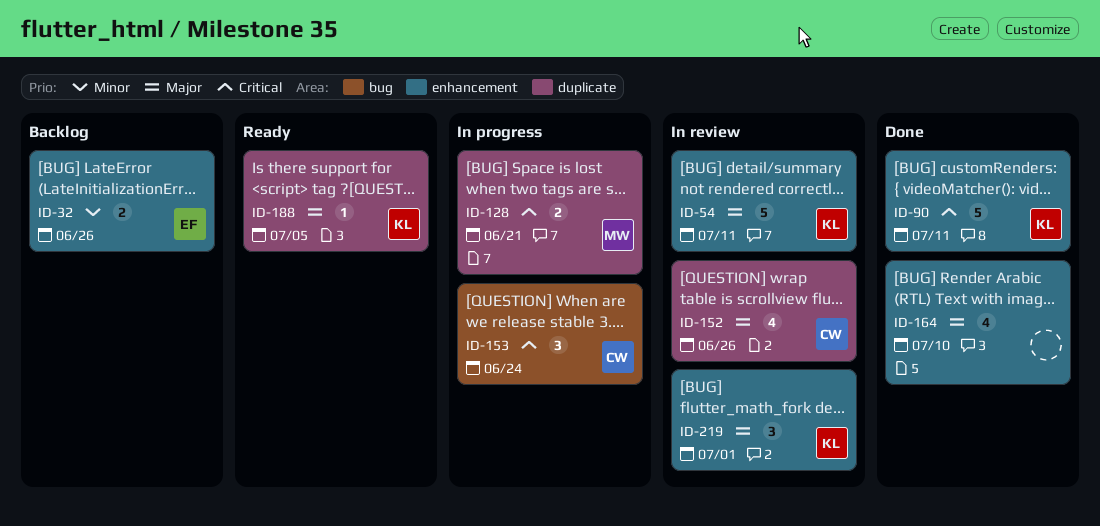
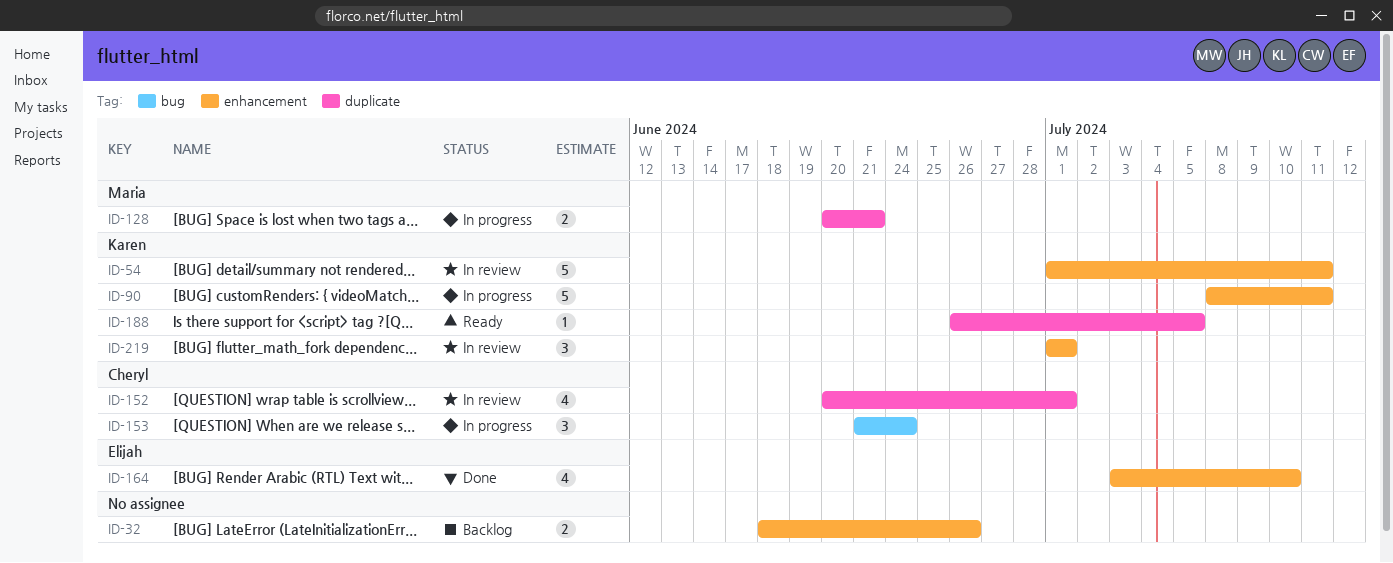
ID-32, owner: Elijah -> none
ID-90, status: Done -> In progress
ID-152, due: Jun 26 -> Jul 1
ID-164, owner: none -> Elijah

